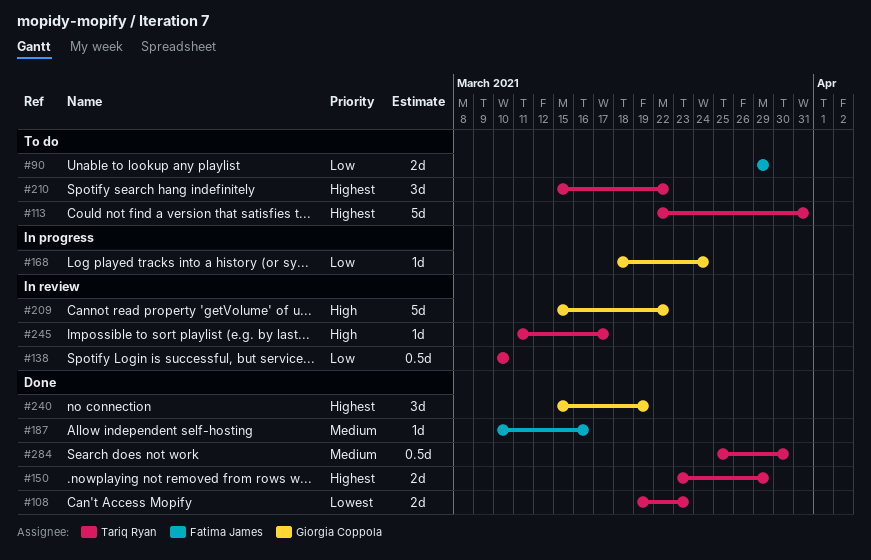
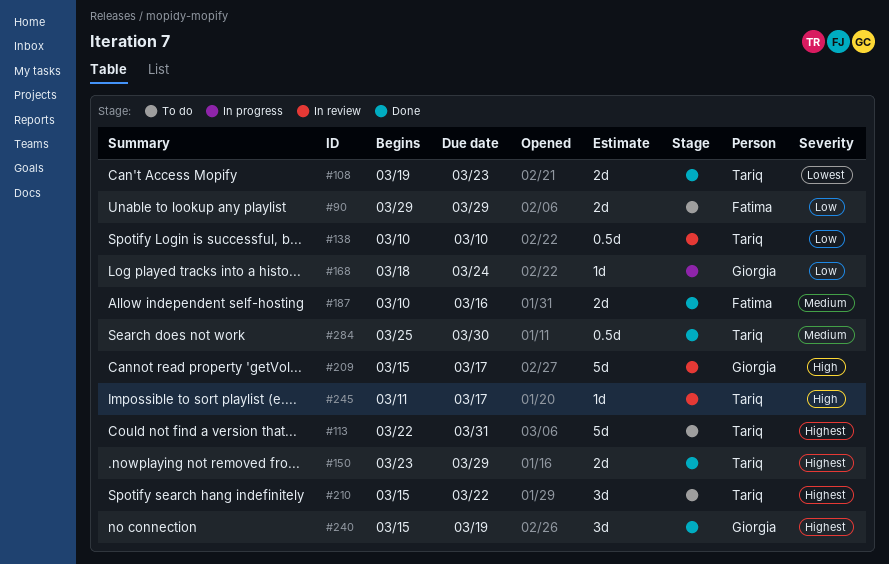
#187, estimate: 1d -> 2d
#209, due: Mar 22 -> Mar 17

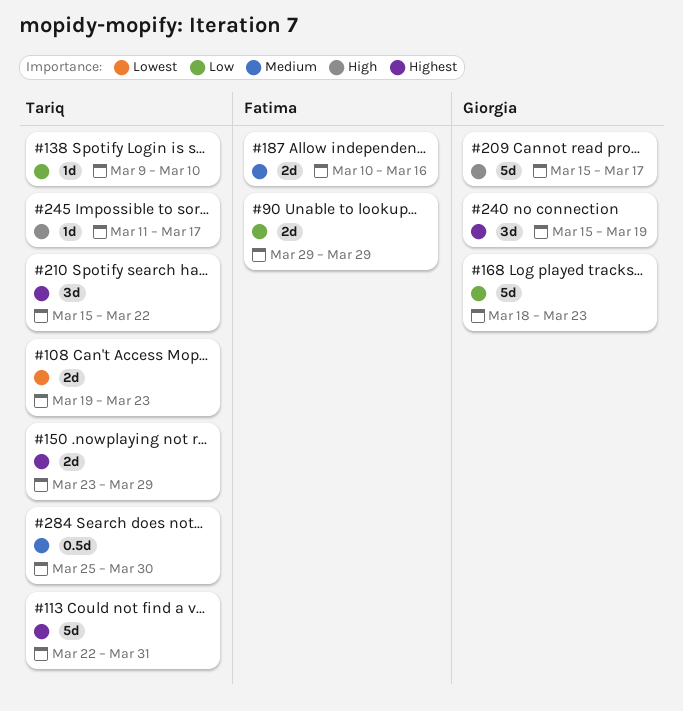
#138, estimate: 0.5d -> 1d
#138, start: Mar 10 -> Mar 9
#168, estimate: 1d -> 5d
#168, due: Mar 24 -> Mar 23

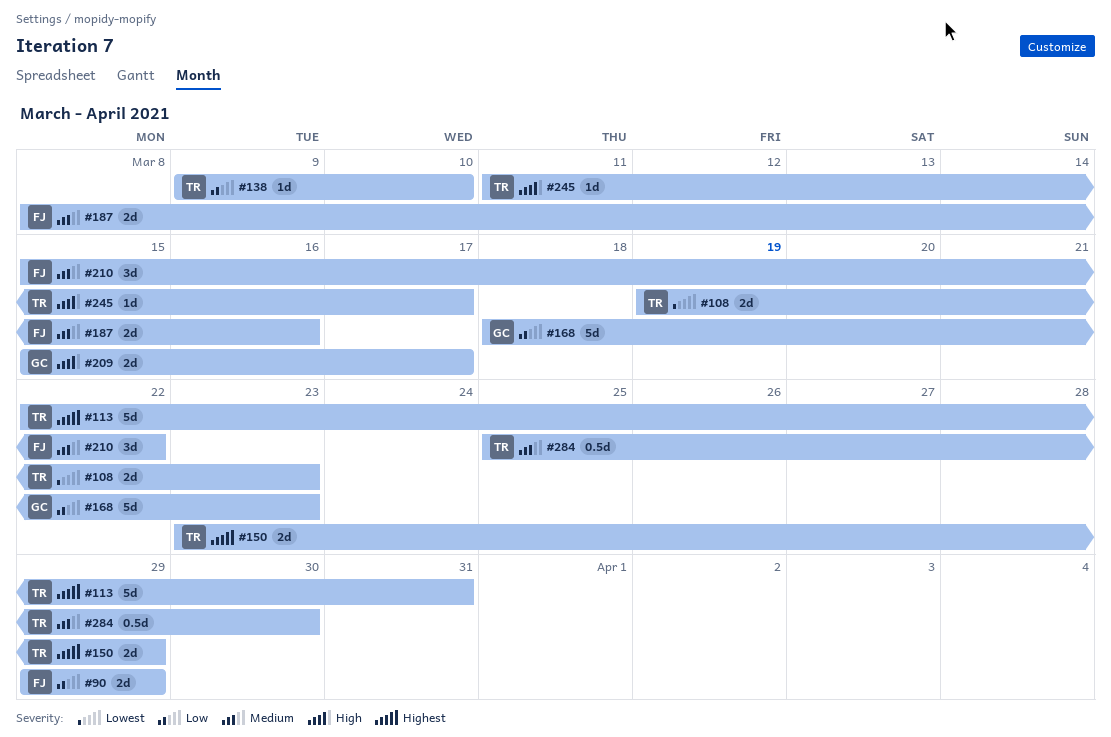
#187, start: Mar 10 -> Mar 8
#209, estimate: 5d -> 2d
#210, owner: Tariq -> Fatima
#210, priority: Highest -> Medium
#240: present -> none

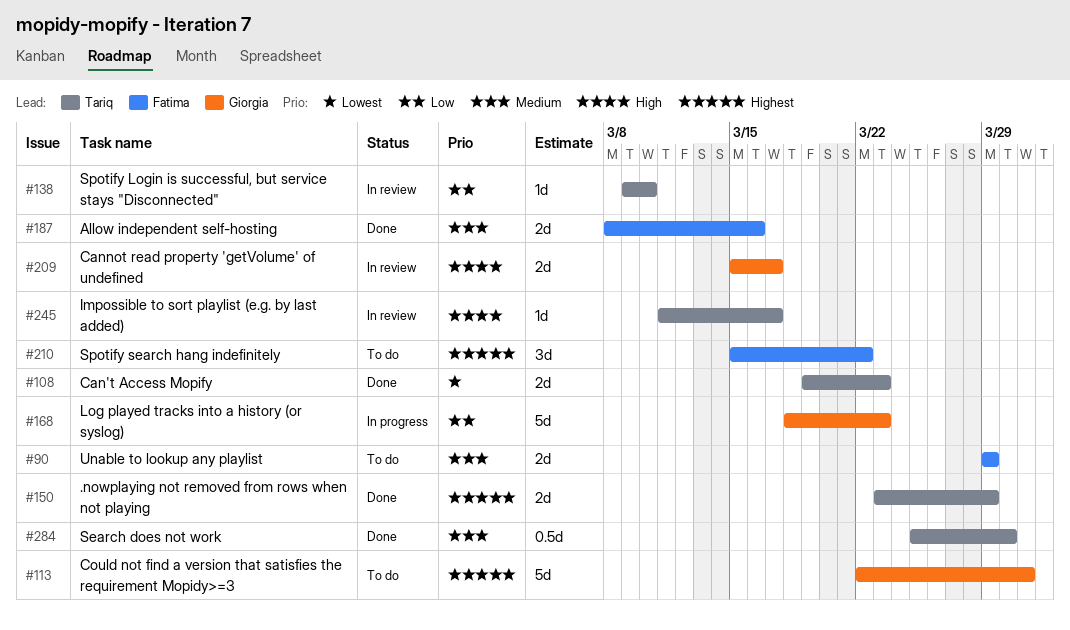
#90, priority: Low -> Medium
#113, owner: Tariq -> Giorgia
#210, priority: Medium -> Highest

